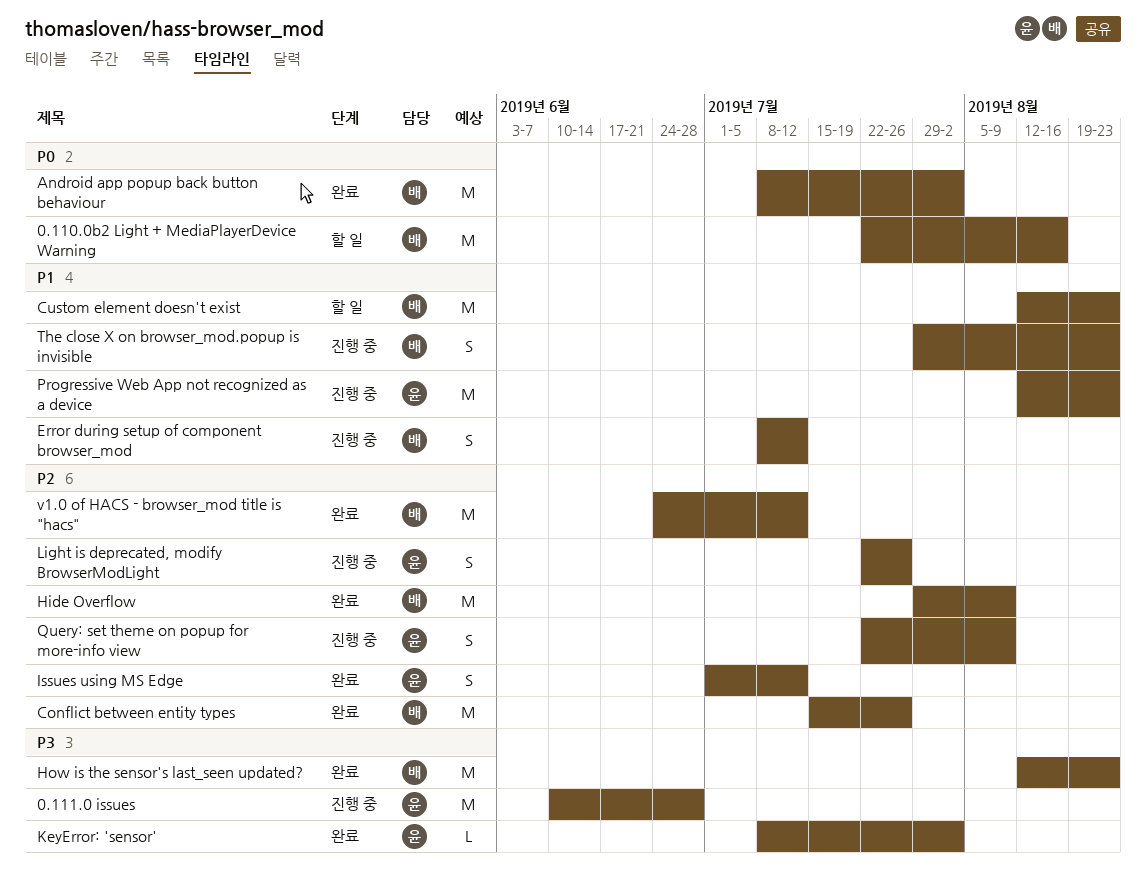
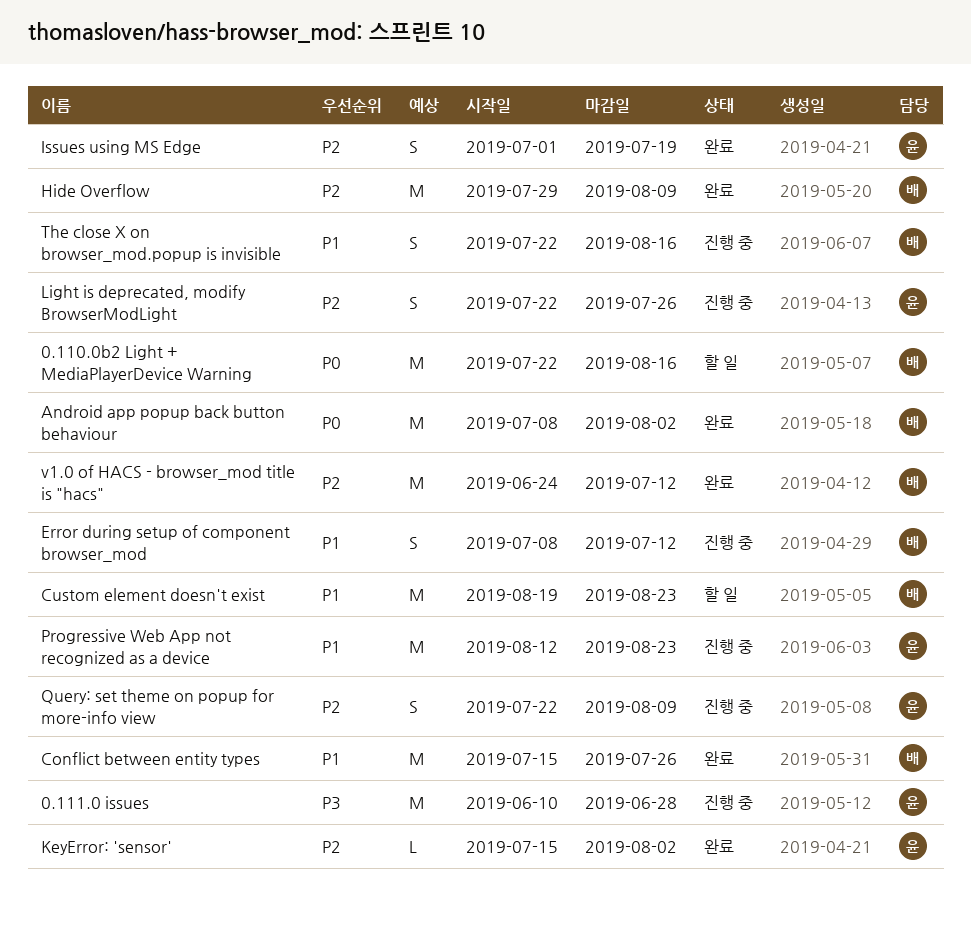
Conflict between entity types, priority: P2 -> P1
Custom element doesn't exist, start: Aug 12 -> Aug 19
How is the sensor's last_seen updated?: present -> none
Issues using MS Edge, due: Jul 12 -> Jul 19
KeyError: 'sensor', priority: P3 -> P2
KeyError: 'sensor', start: Jul 8 -> Jul 15
The close X on browser_mod.popup is invisible, start: Jul 29 -> Jul 22
The close X on browser_mod.popup is invisible, due: Aug 23 -> Aug 16

